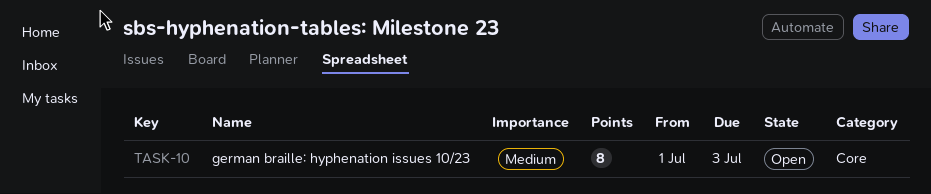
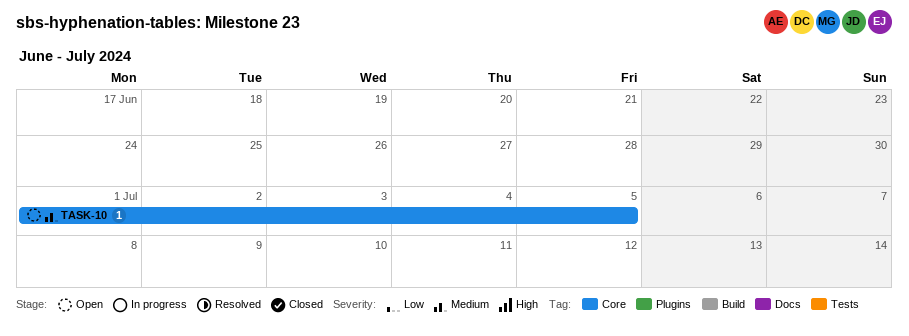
TASK-10, estimate: 8 -> 1
TASK-10, due: Jul 3 -> Jul 5

